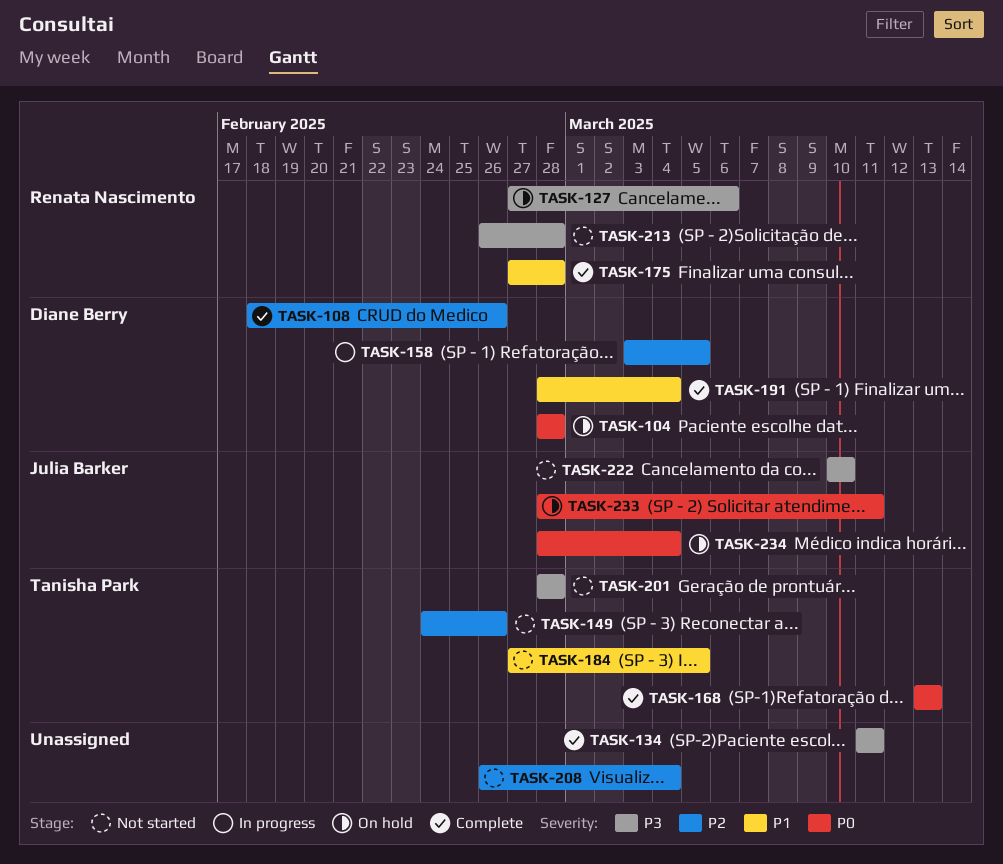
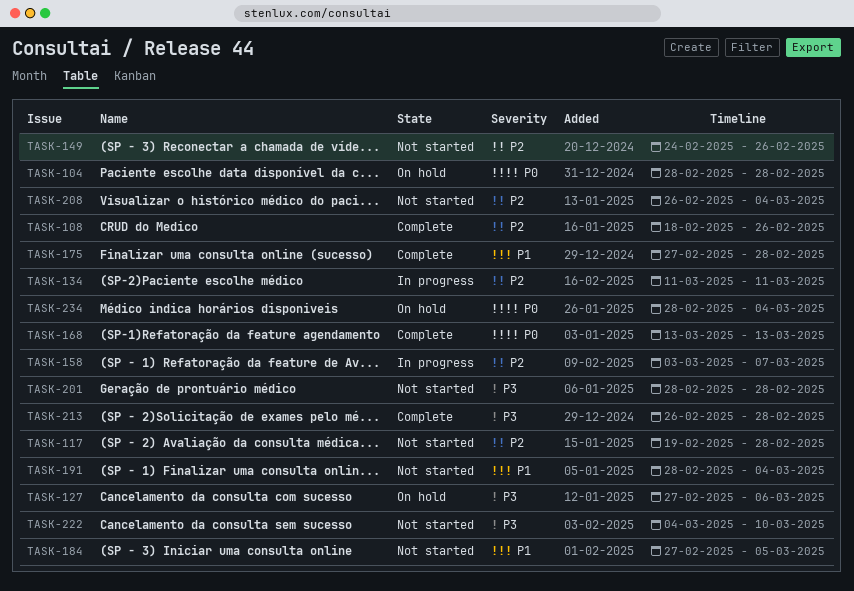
TASK-117: none -> present
TASK-134, status: Complete -> In progress
TASK-134, priority: P3 -> P2
TASK-158, due: Mar 5 -> Mar 7
TASK-191, status: Complete -> Not started
TASK-213, status: Not started -> Complete
TASK-222, start: Mar 10 -> Mar 4
TASK-233: present -> none

